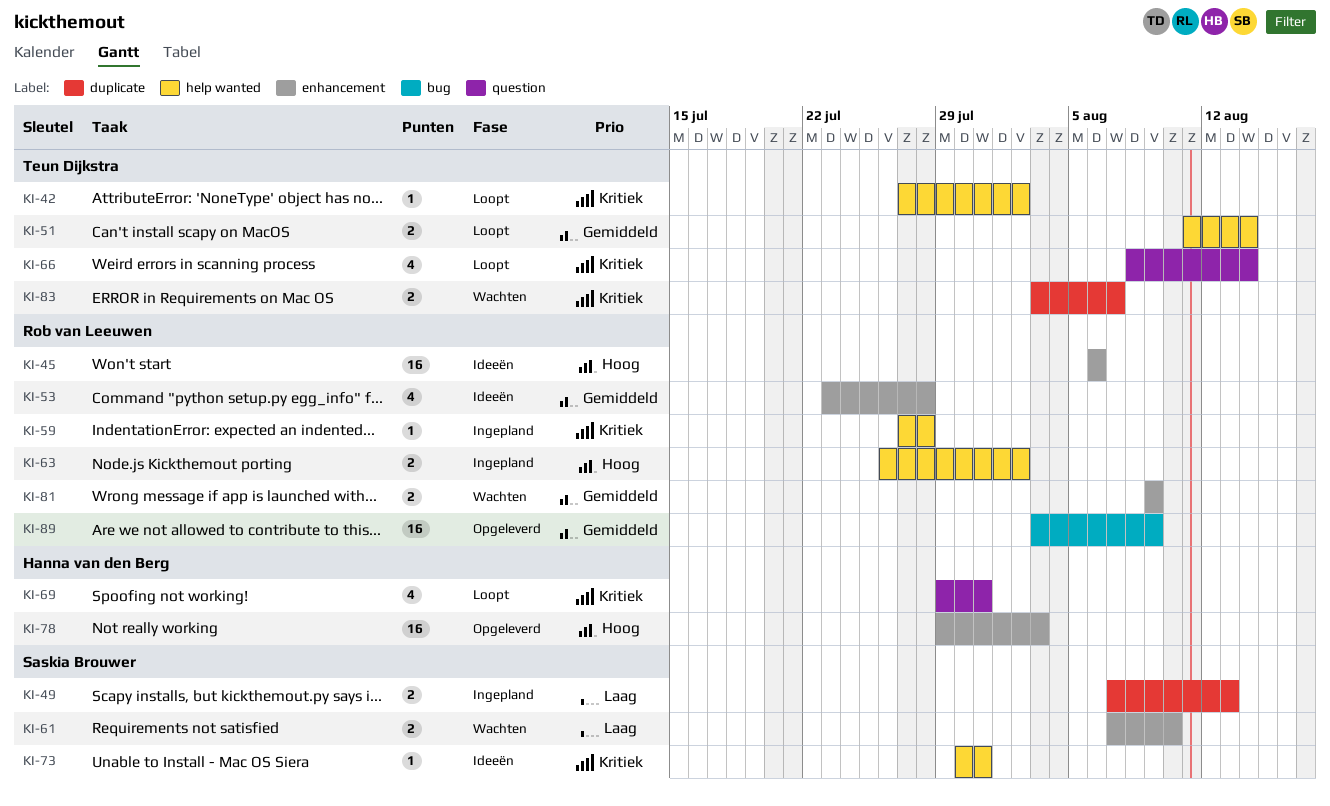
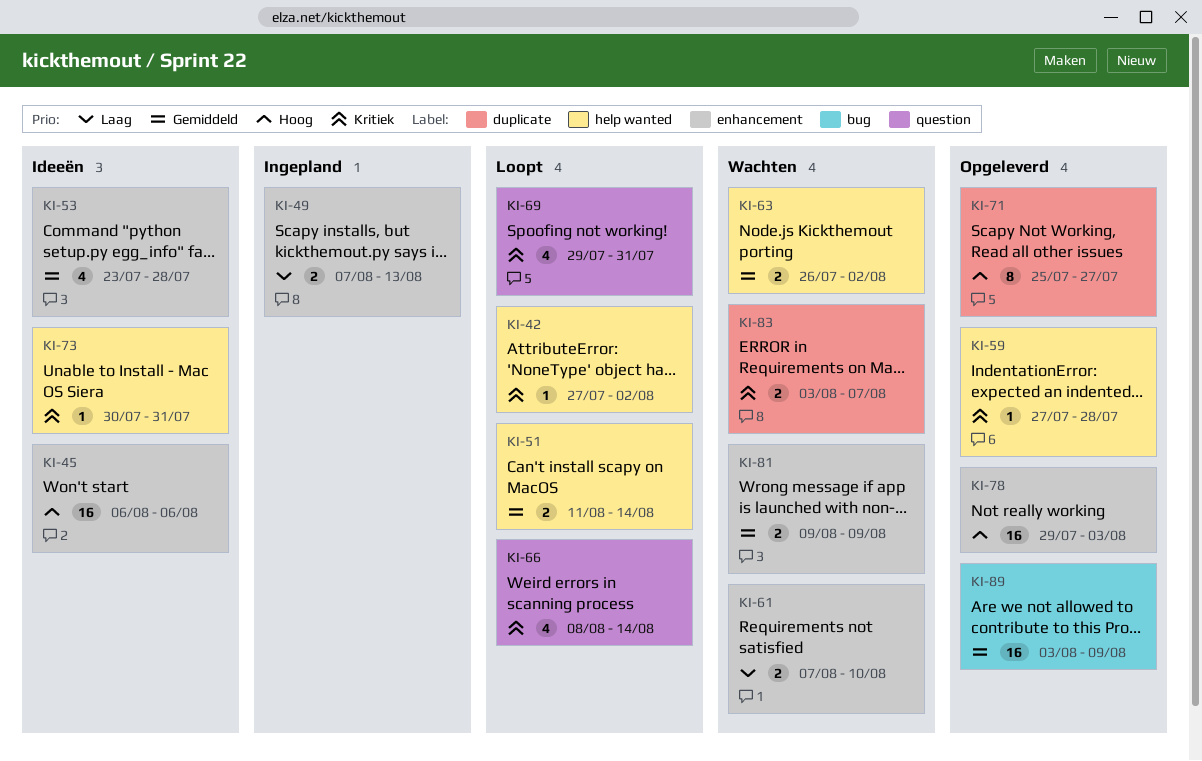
KI-49, label: duplicate -> enhancement
KI-59, status: Ingepland -> Opgeleverd
KI-63, status: Ingepland -> Wachten
KI-63, priority: Hoog -> Gemiddeld
KI-71: none -> present

